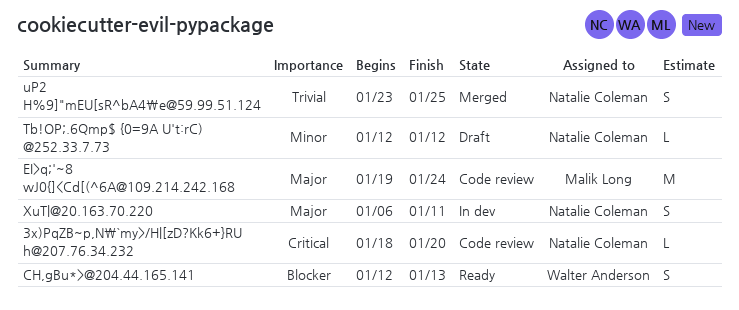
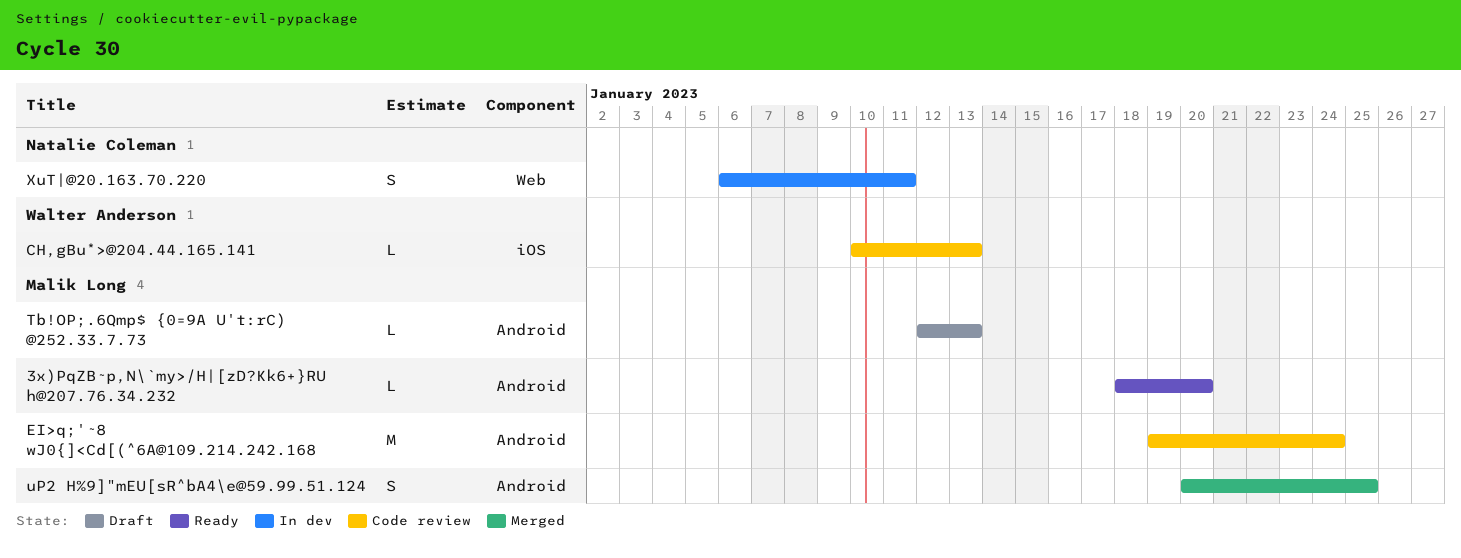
3x)PqZB~p,N\`my>/H|[zD?Kk6+}RU h@207.76.34.232, status: Code review -> Ready
3x)PqZB~p,N\`my>/H|[zD?Kk6+}RU h@207.76.34.232, owner: Natalie Coleman -> Malik Long
CH,gBu*>@204.44.165.141, status: Ready -> Code review
CH,gBu*>@204.44.165.141, estimate: S -> L
CH,gBu*>@204.44.165.141, start: Jan 12 -> Jan 10
Tb!OP;.6Qmp$ {0=9A U't:rC) @252.33.7.73, owner: Natalie Coleman -> Malik Long
Tb!OP;.6Qmp$ {0=9A U't:rC) @252.33.7.73, due: Jan 12 -> Jan 13
uP2 H%9]"mEU[sR^bA4\e@59.99.51.124, owner: Natalie Coleman -> Malik Long
uP2 H%9]"mEU[sR^bA4\e@59.99.51.124, start: Jan 23 -> Jan 20

